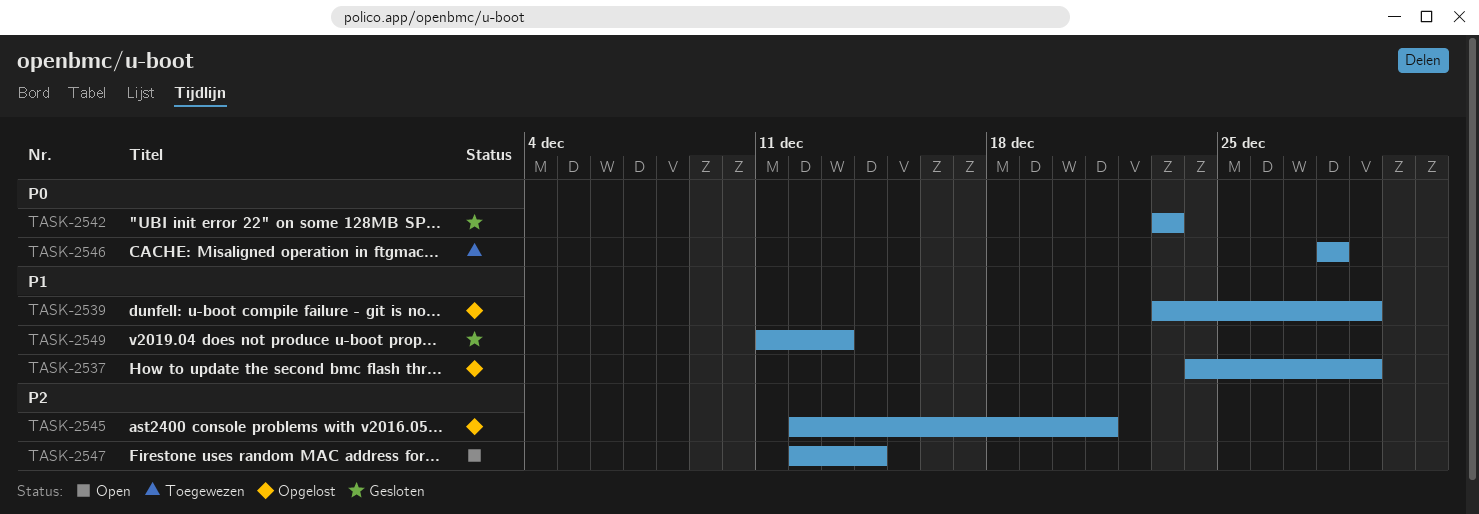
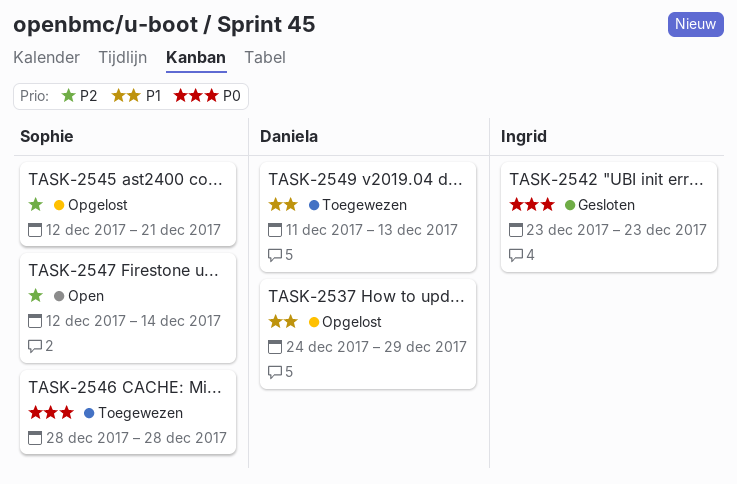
TASK-2539: present -> none
TASK-2549, status: Gesloten -> Toegewezen

